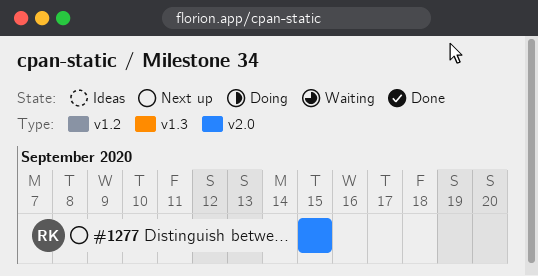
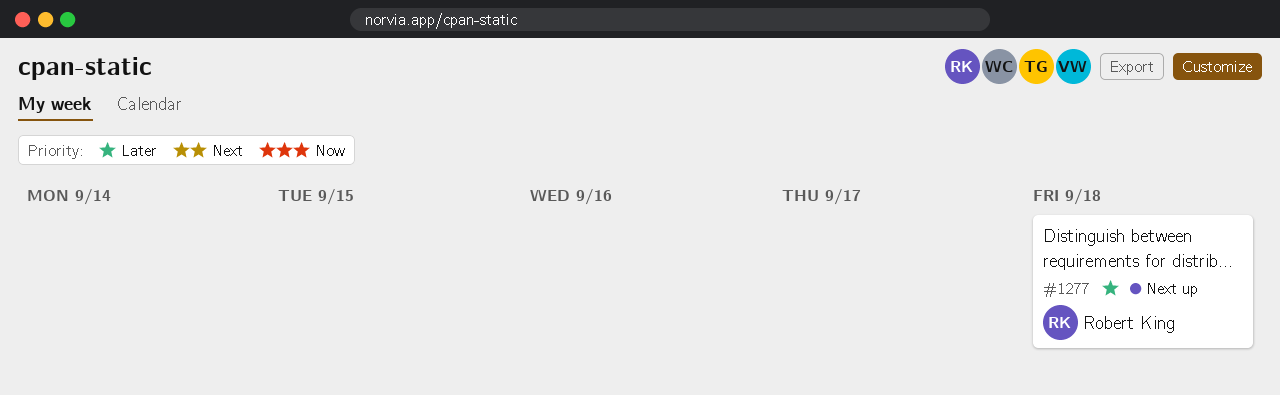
#1277, due: Sep 15 -> Sep 18

